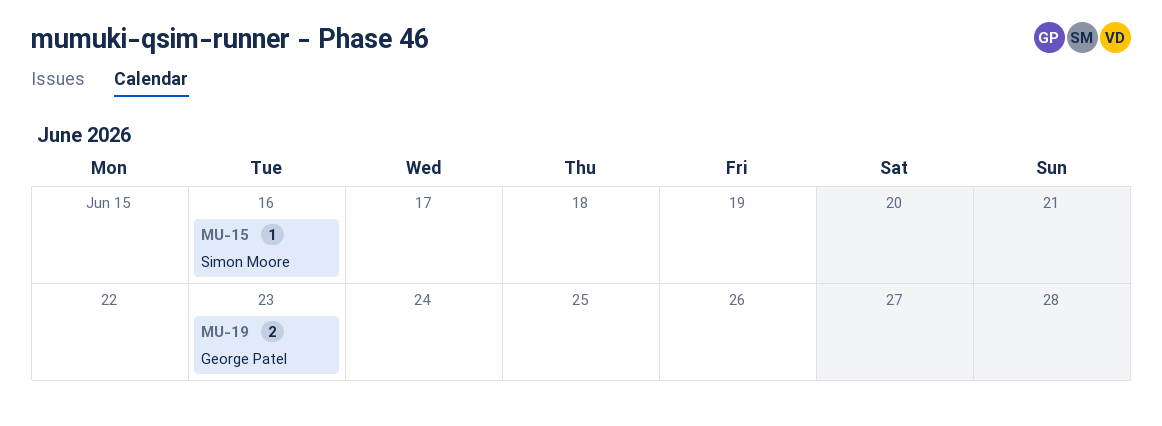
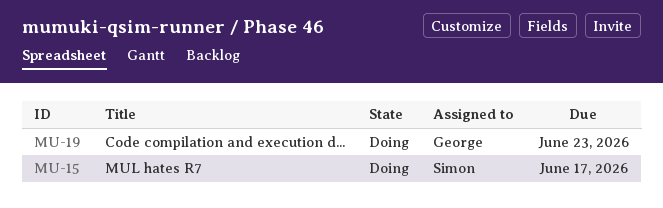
MU-15, due: Jun 16 -> Jun 17

